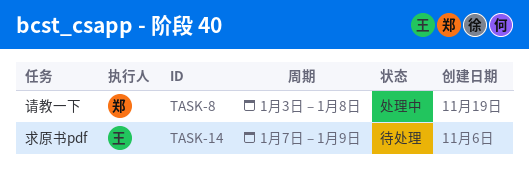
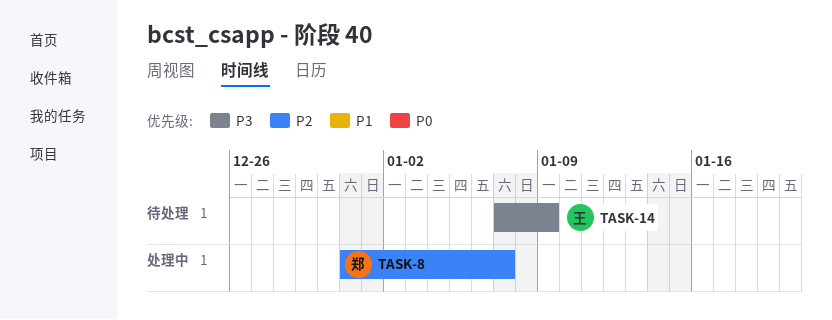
TASK-8, start: Jan 3 -> Dec 31
TASK-8, due: Jan 8 -> Jan 7

